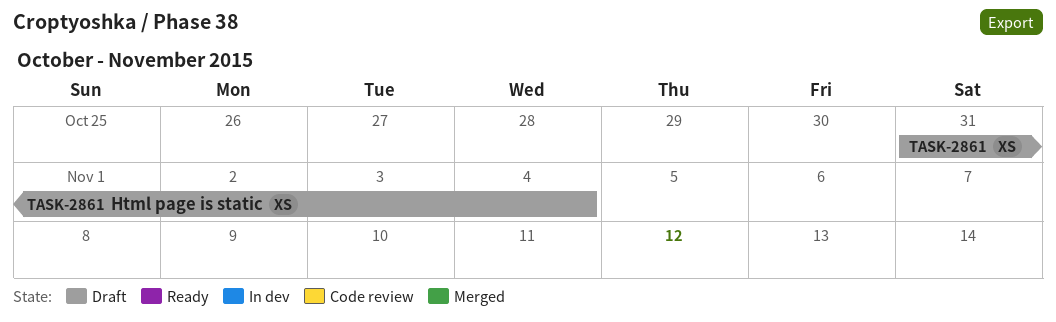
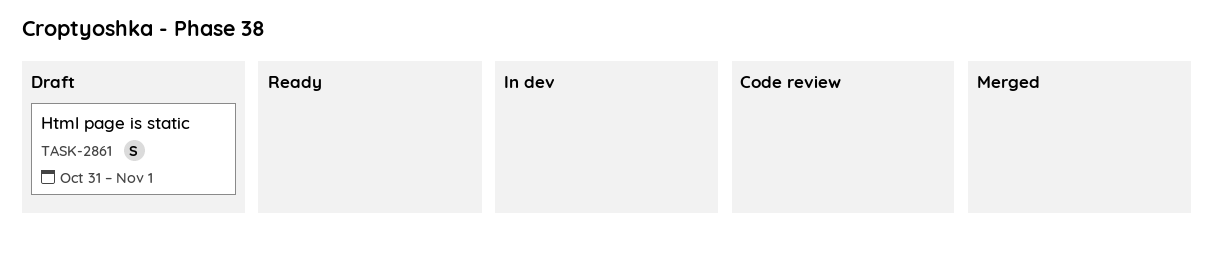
TASK-2861, estimate: XS -> S
TASK-2861, due: Nov 4 -> Nov 1

